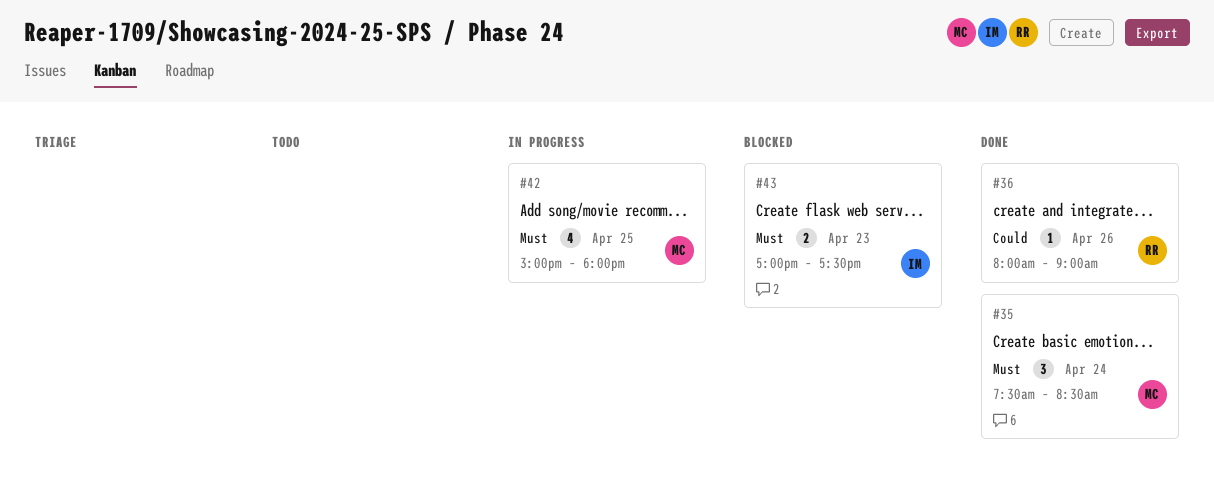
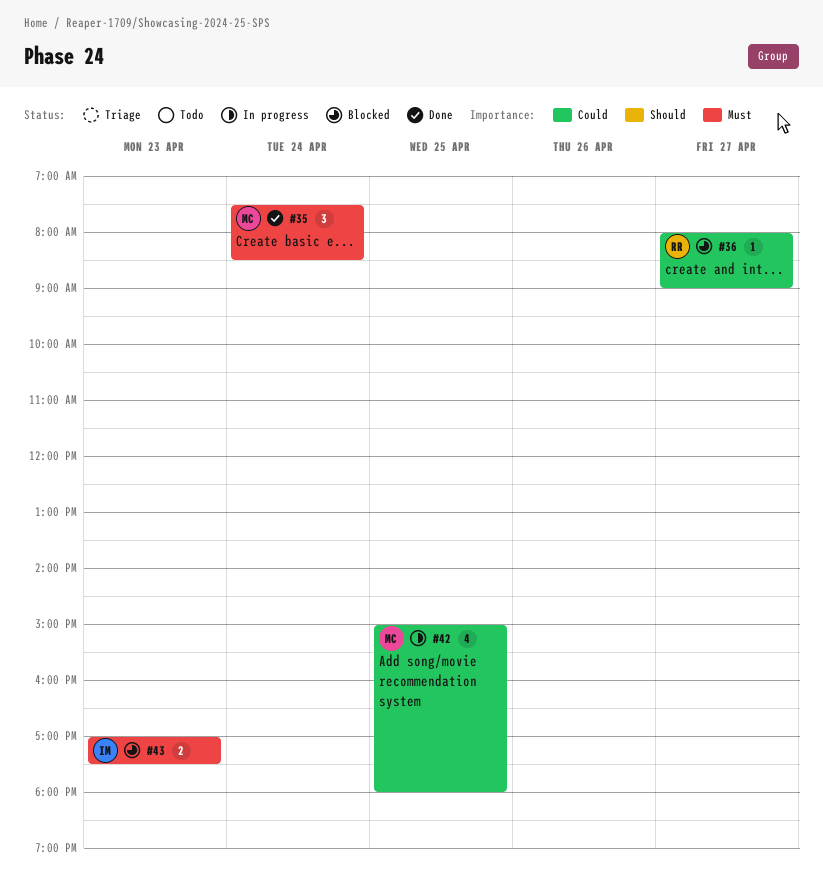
#36, status: Done -> Blocked
#36, day: Apr 26 -> Apr 27
#42, priority: Must -> Could

